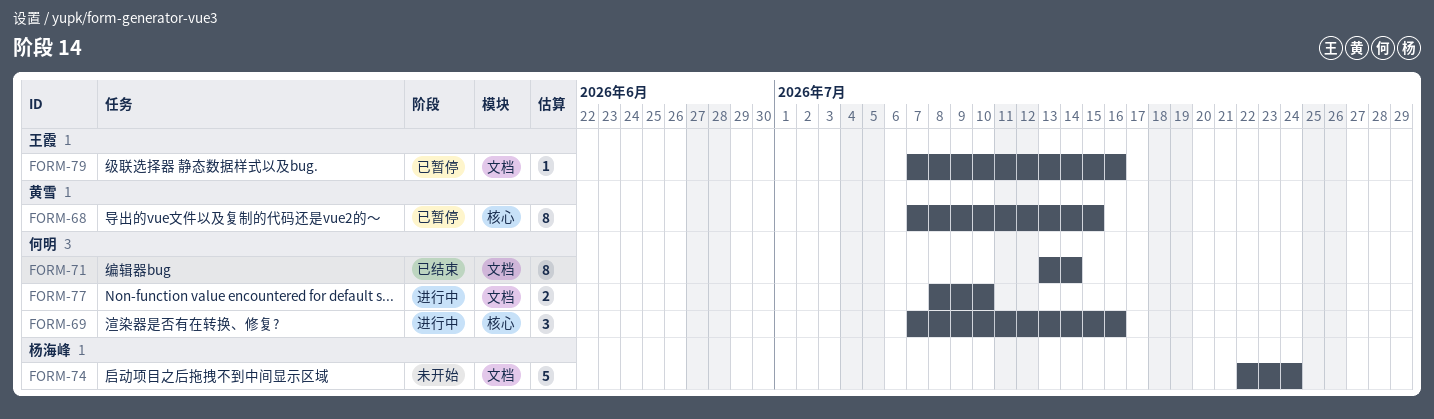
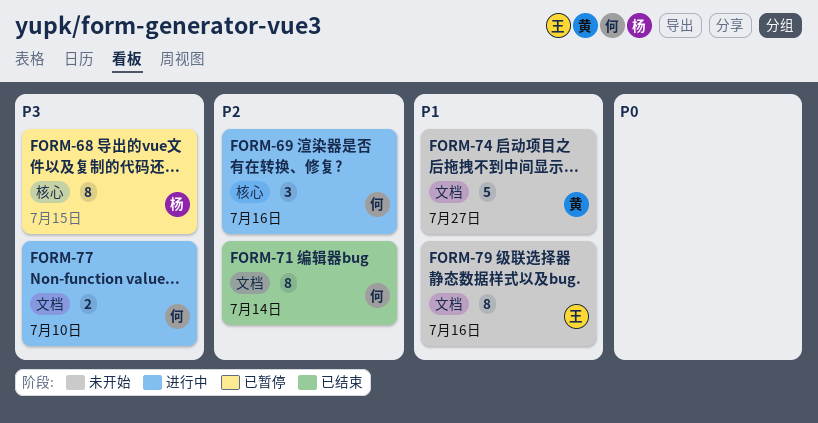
FORM-68, owner: 黄雪 -> 杨海峰
FORM-74, owner: 杨海峰 -> 黄雪
FORM-74, due: Jul 24 -> Jul 27
FORM-79, status: 已暂停 -> 未开始
FORM-79, estimate: 1 -> 8

